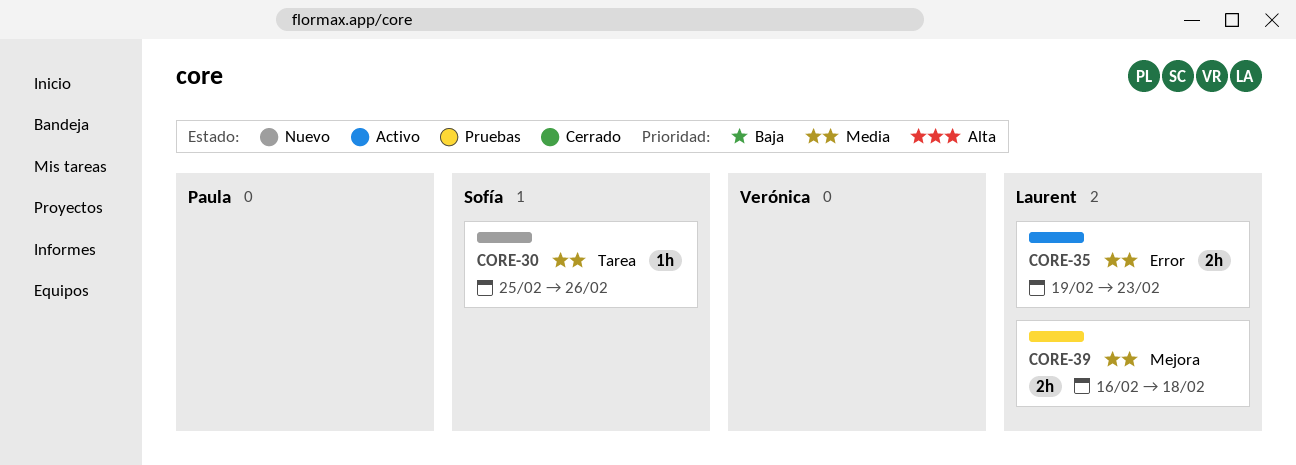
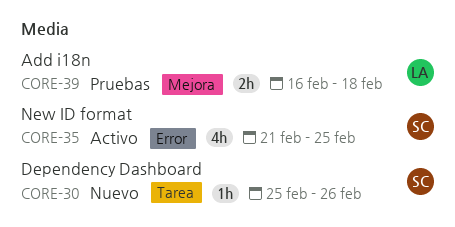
CORE-35, owner: Laurent -> Sofía
CORE-35, estimate: 2h -> 4h
CORE-35, start: Feb 19 -> Feb 21
CORE-35, due: Feb 23 -> Feb 25

